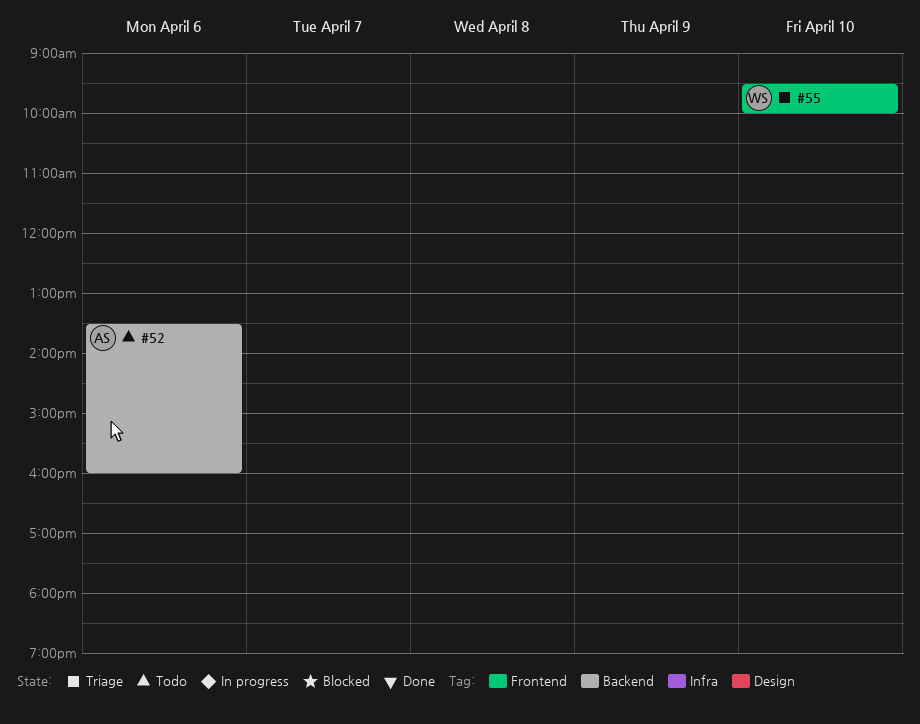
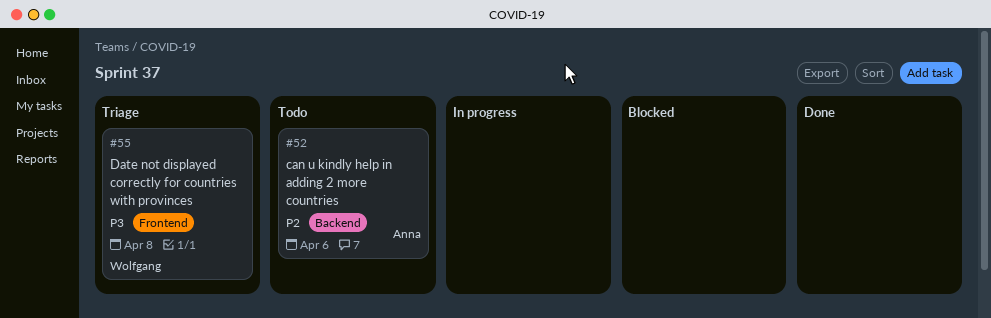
#55, day: Apr 10 -> Apr 8

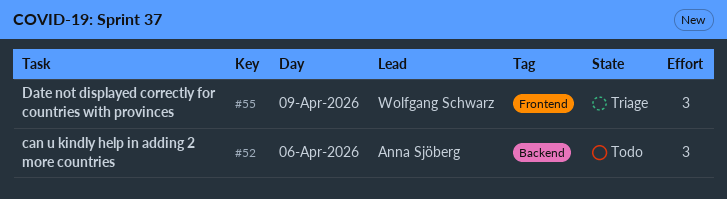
#55, day: Apr 8 -> Apr 9

